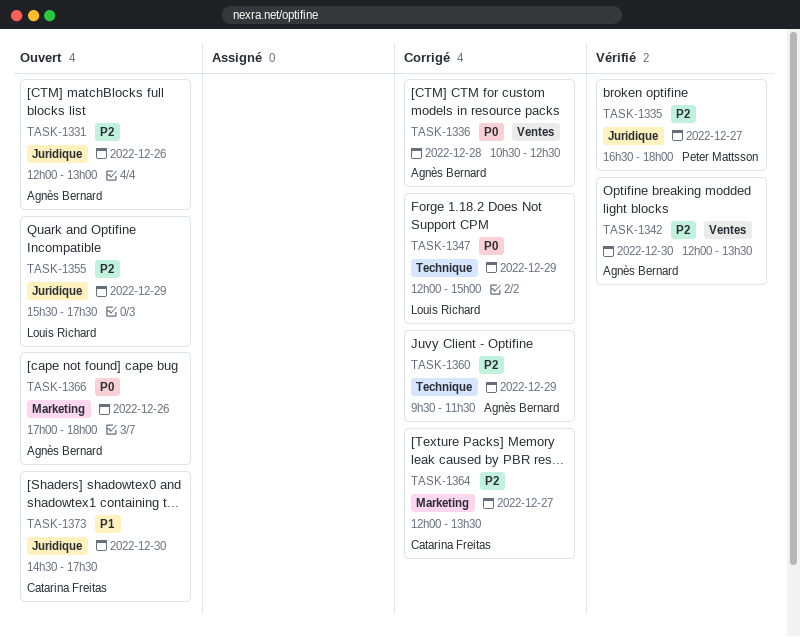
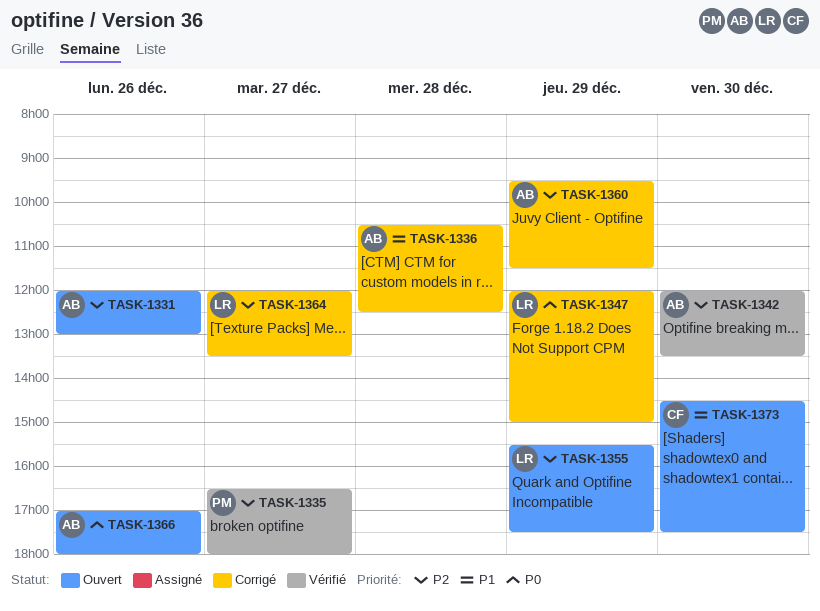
TASK-1336, priority: P0 -> P1
TASK-1364, owner: Catarina Freitas -> Louis Richard

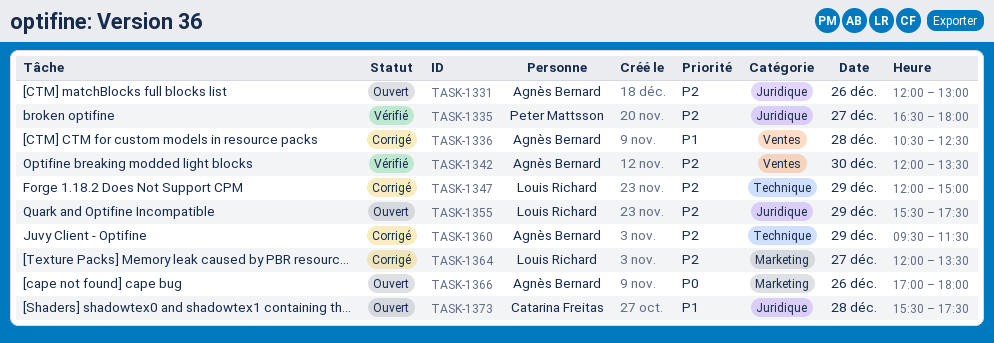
TASK-1347, priority: P0 -> P2
TASK-1373, day: Dec 30 -> Dec 28
TASK-1373, begins: 14:30 -> 15:30

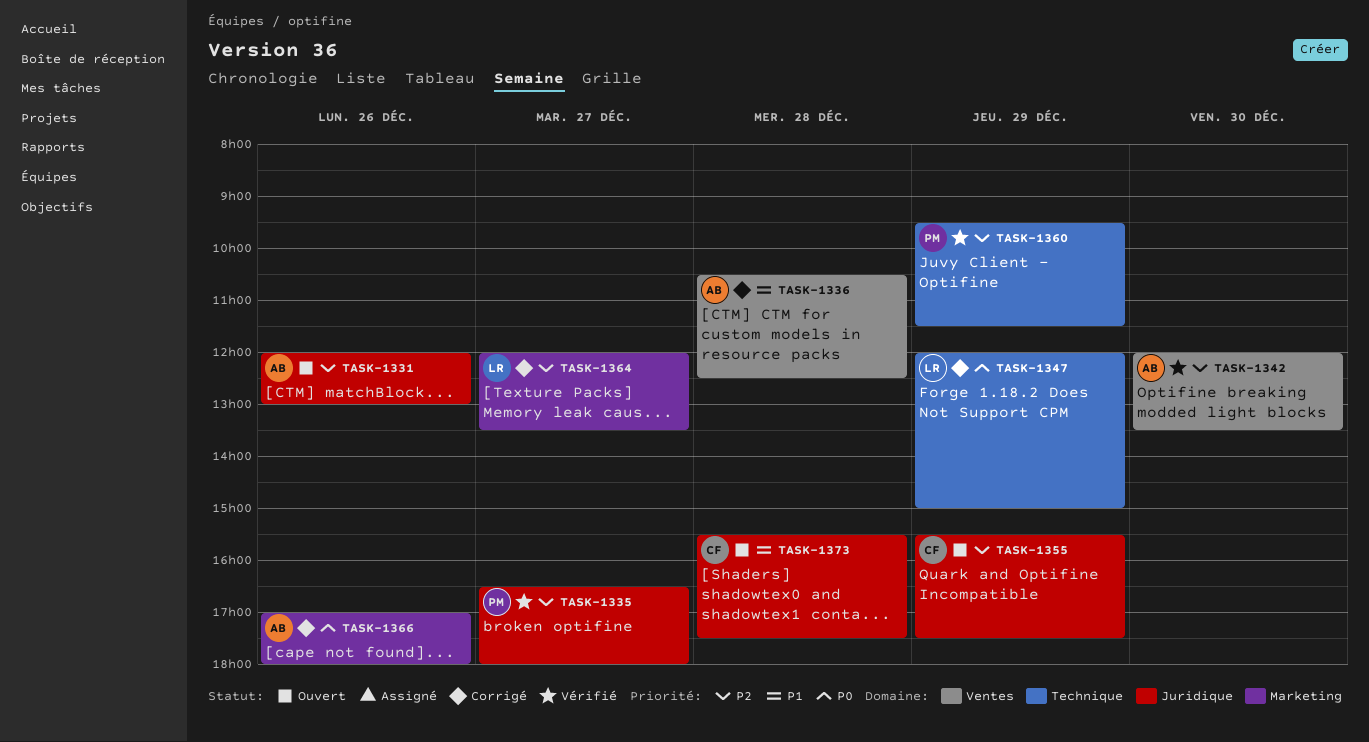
TASK-1347, priority: P2 -> P0
TASK-1355, owner: Louis Richard -> Catarina Freitas
TASK-1360, status: Corrigé -> Vérifié
TASK-1360, owner: Agnès Bernard -> Peter Mattsson
TASK-1366, status: Ouvert -> Corrigé

